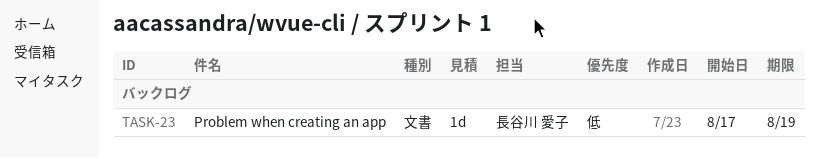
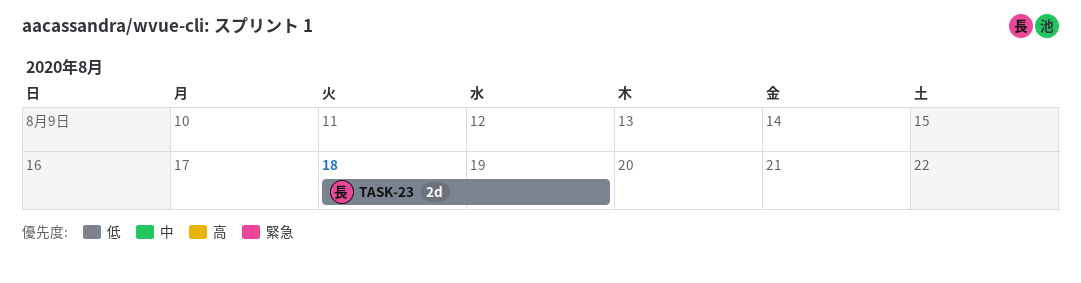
TASK-23, estimate: 1d -> 2d
TASK-23, start: Aug 17 -> Aug 18

